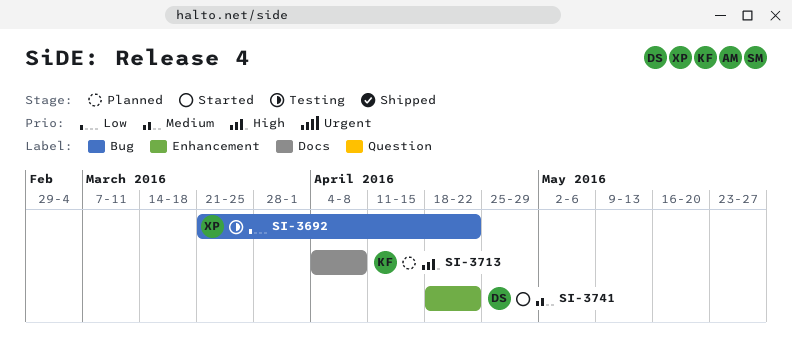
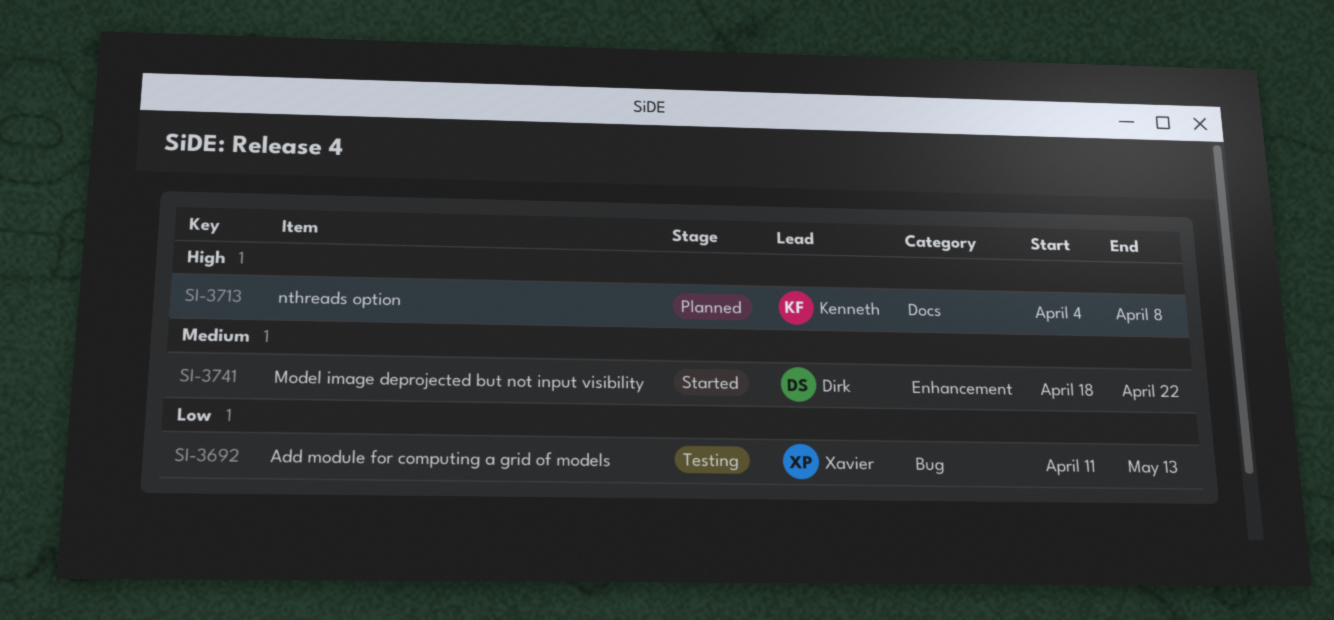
SI-3692, start: Mar 21 -> Apr 11
SI-3692, due: Apr 22 -> May 13

